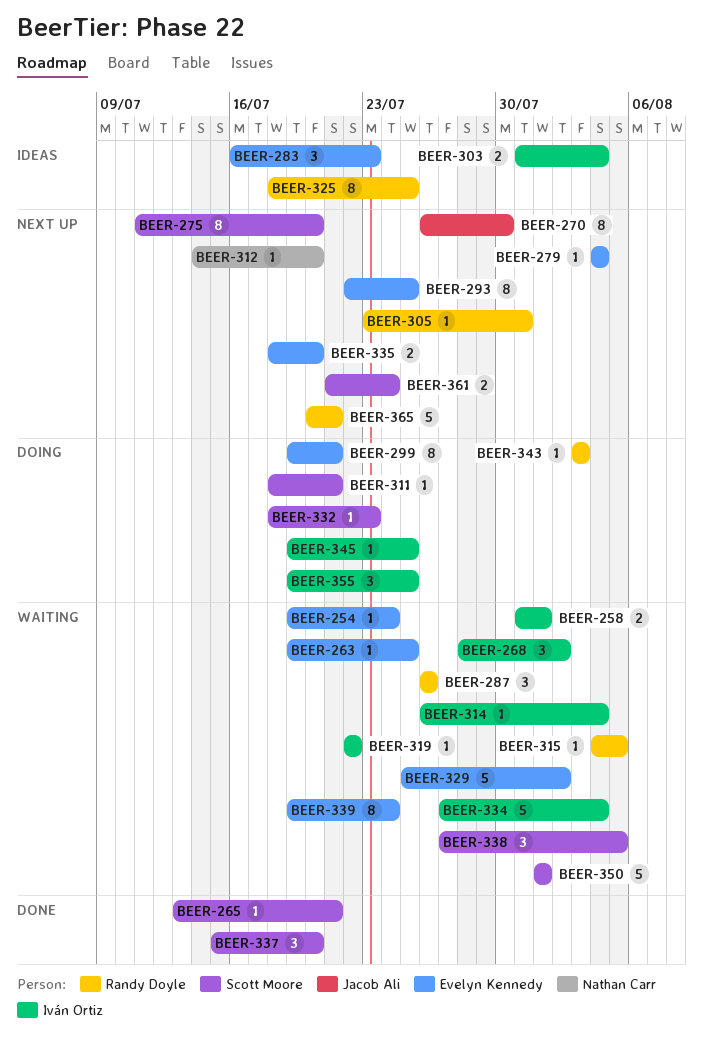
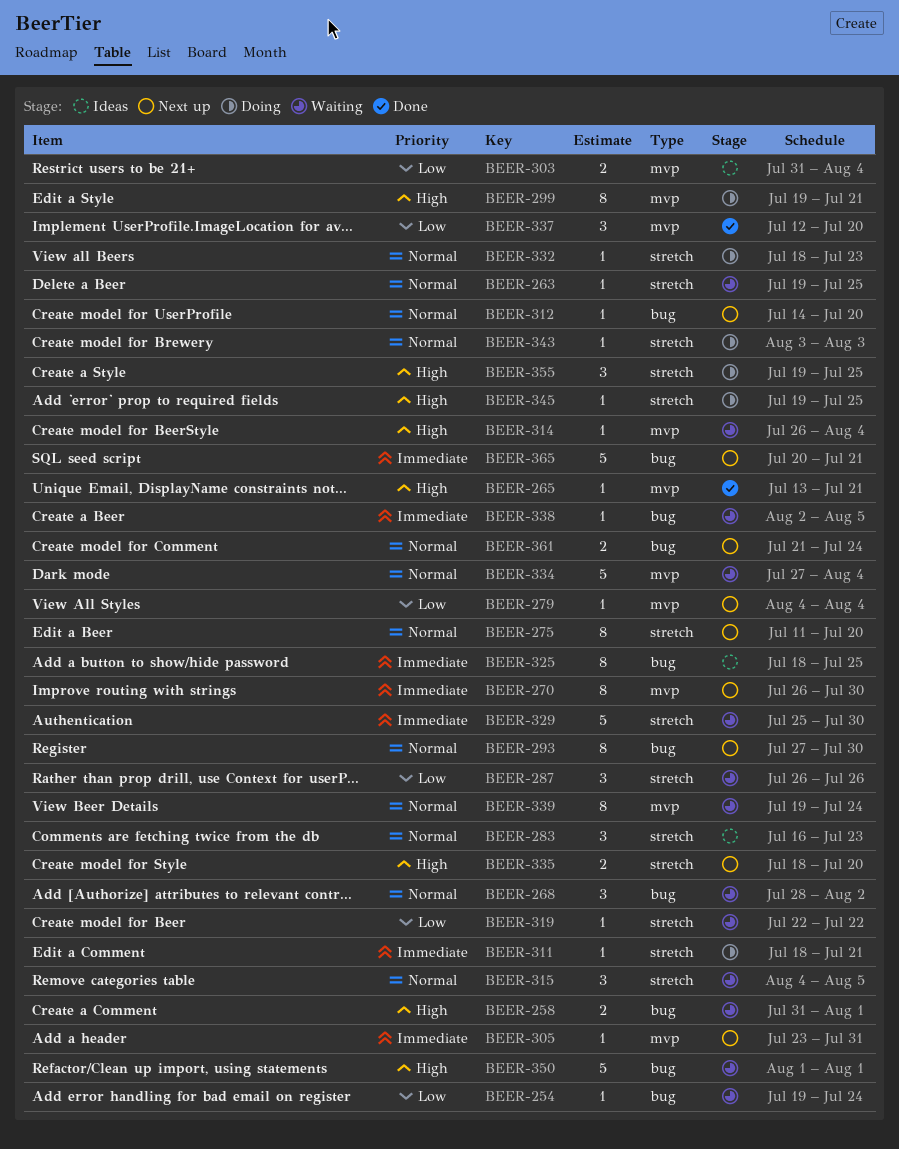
BEER-293, start: Jul 22 -> Jul 27
BEER-293, due: Jul 25 -> Jul 30
BEER-315, estimate: 1 -> 3
BEER-329, due: Aug 2 -> Jul 30
BEER-337, start: Jul 15 -> Jul 12
BEER-338, estimate: 3 -> 1
BEER-338, start: Jul 27 -> Aug 2

